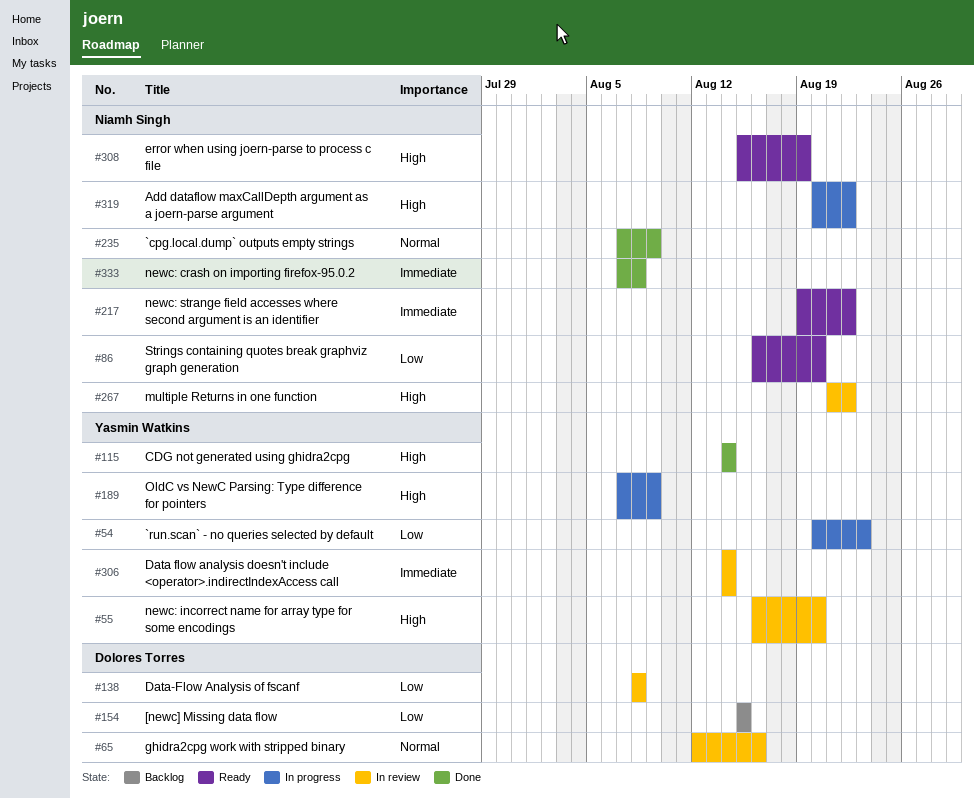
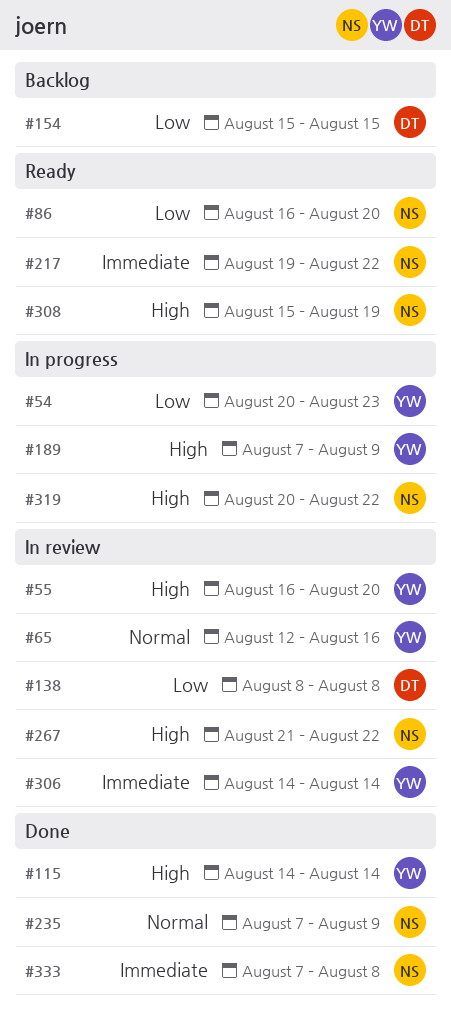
#65, owner: Dolores Torres -> Yasmin Watkins

